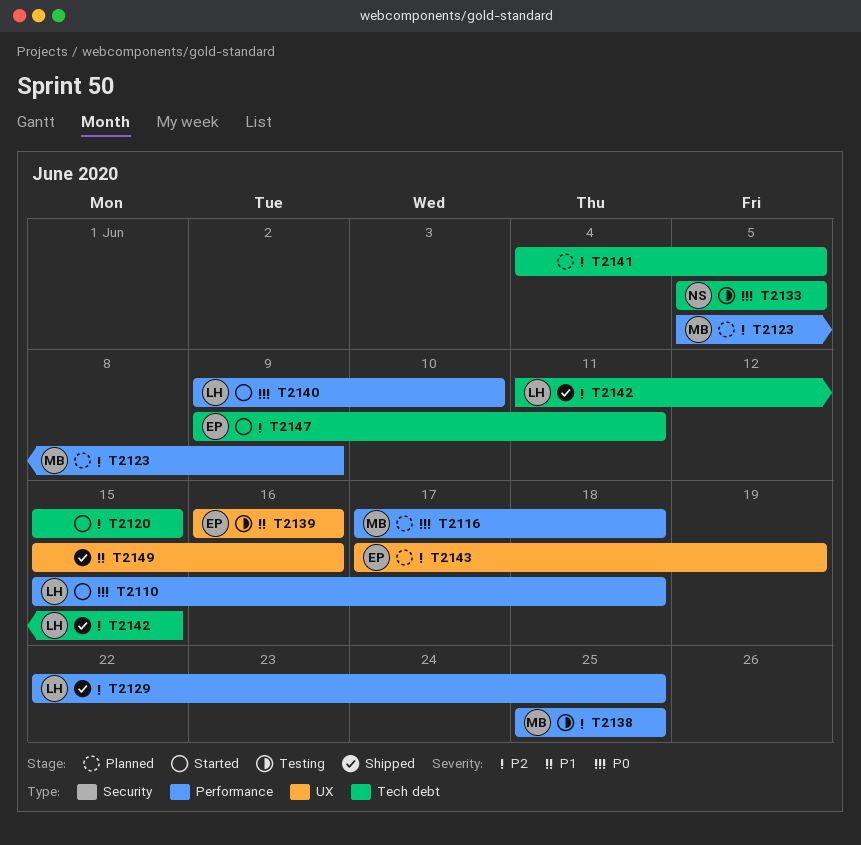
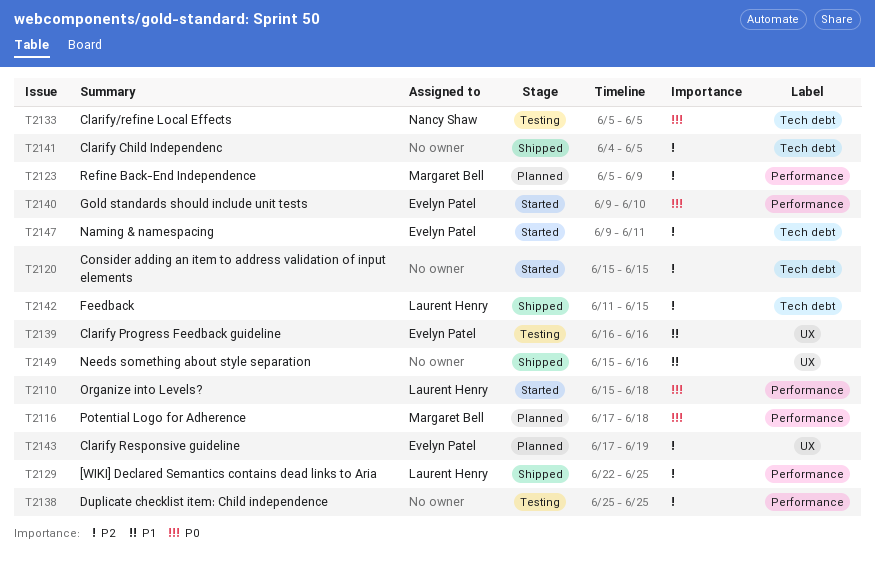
T2138, owner: Margaret Bell -> none
T2140, owner: Laurent Henry -> Evelyn Patel
T2141, status: Planned -> Shipped

